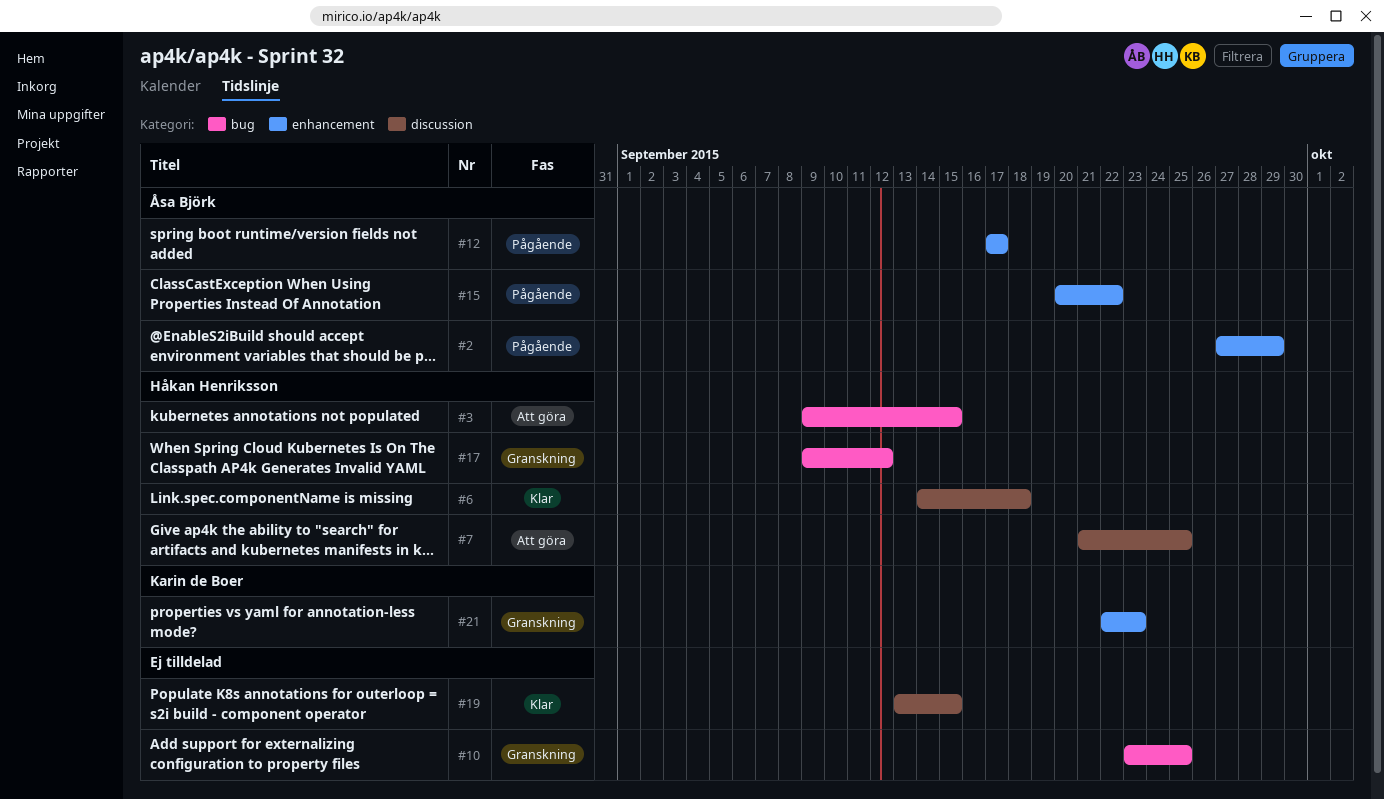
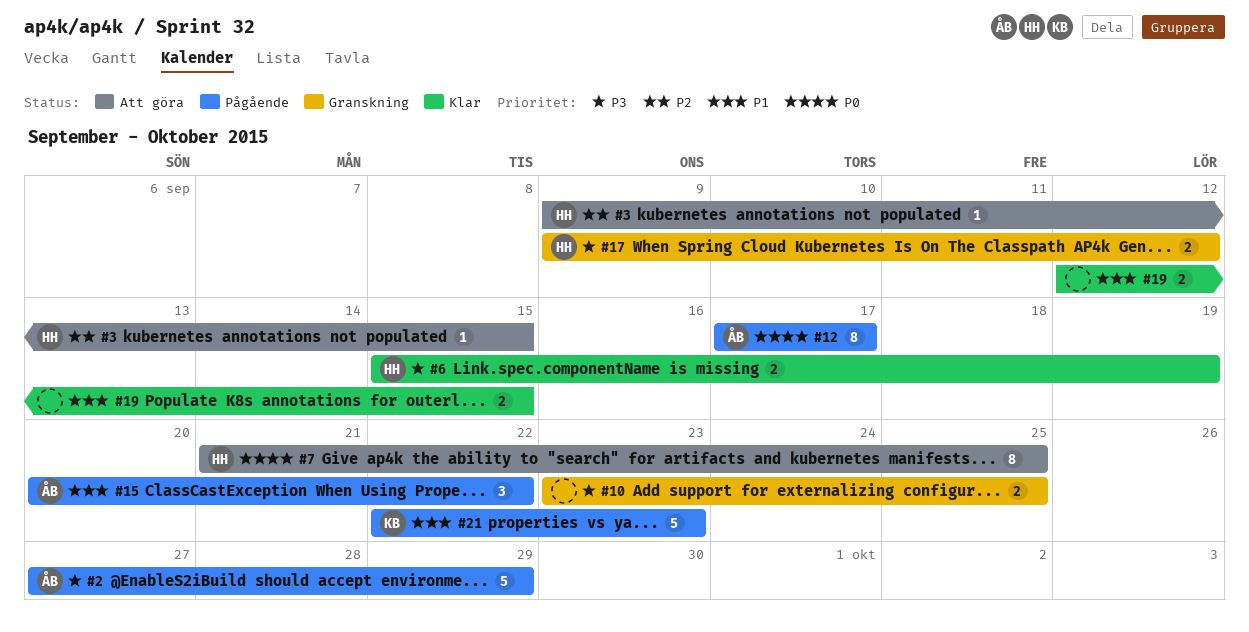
#6, start: Sep 14 -> Sep 15
#6, due: Sep 18 -> Sep 19
#19, start: Sep 13 -> Sep 12
#21, status: Granskning -> Pågående

